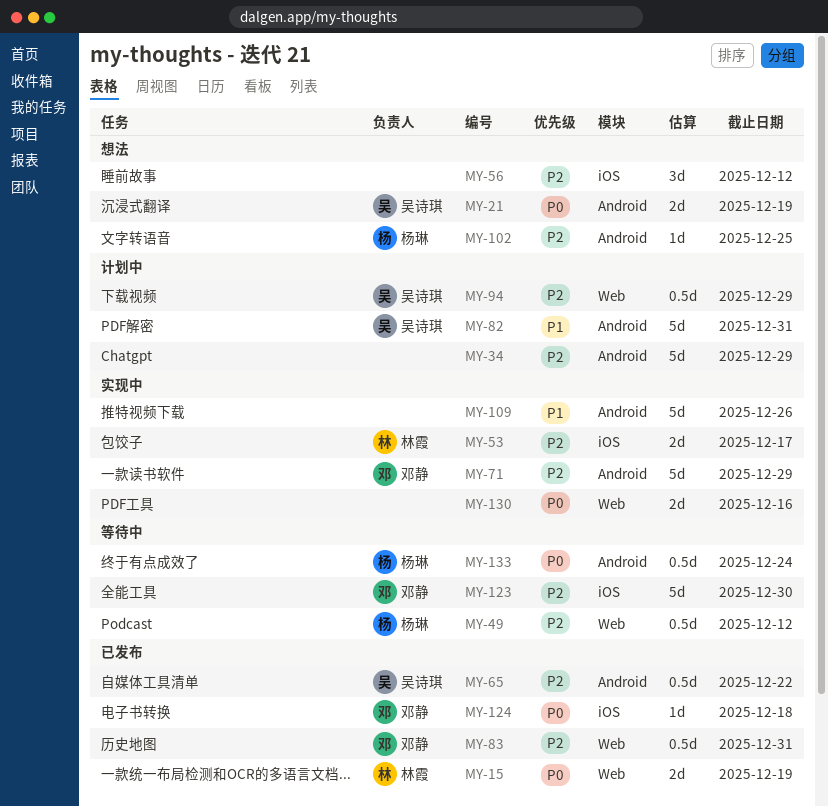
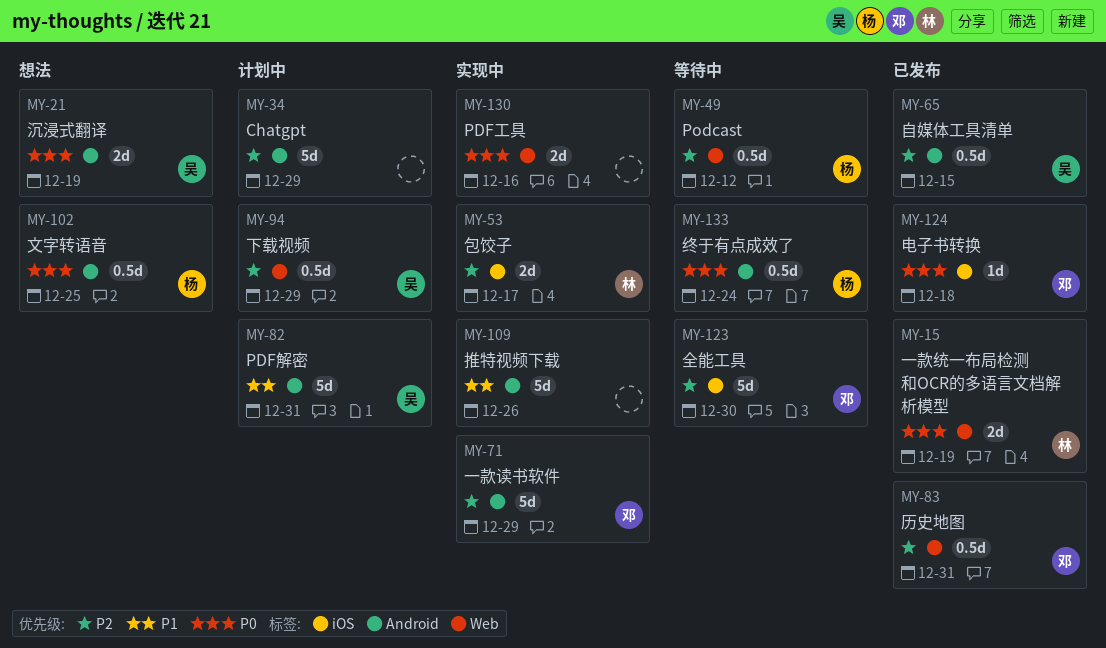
MY-56: present -> none
MY-65, due: Dec 22 -> Dec 15
MY-102, priority: P2 -> P0
MY-102, estimate: 1d -> 0.5d

